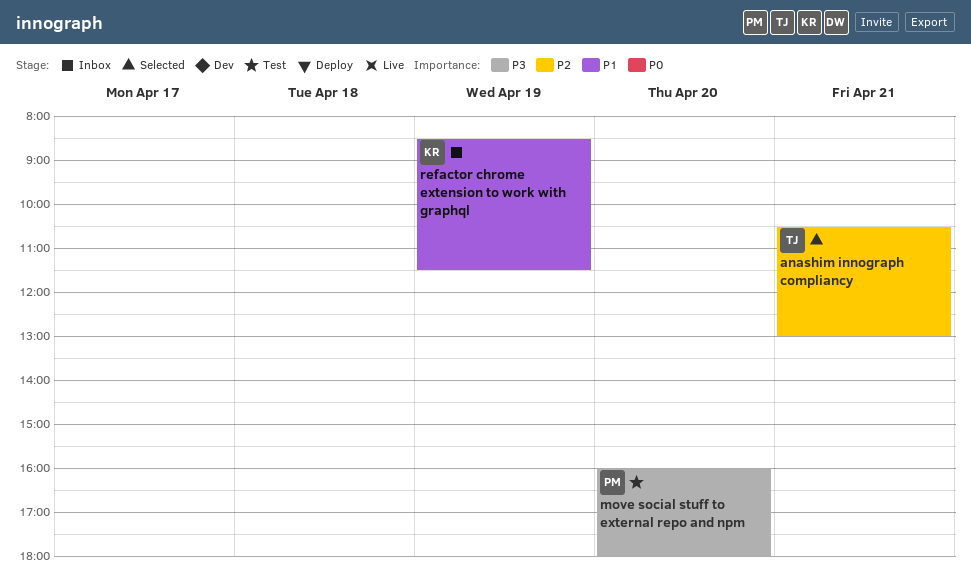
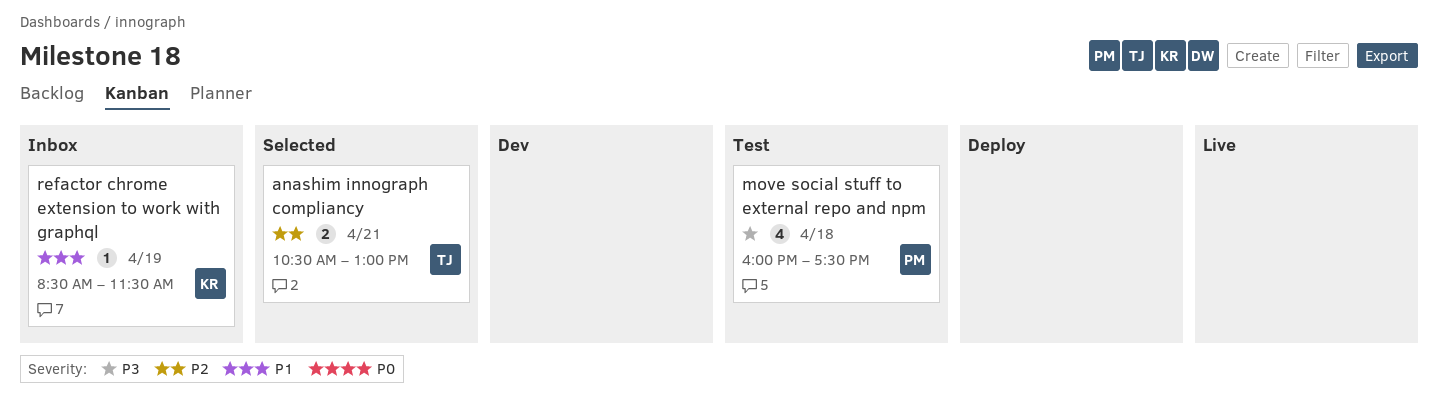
move social stuff to external repo and npm, day: Apr 20 -> Apr 18
move social stuff to external repo and npm, ends: 18:00 -> 17:30

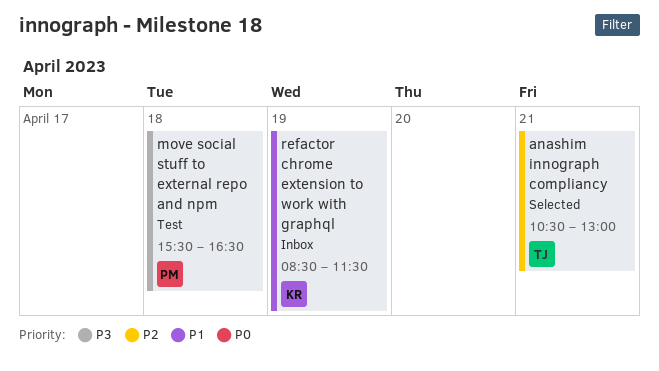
move social stuff to external repo and npm, begins: 16:00 -> 15:30
move social stuff to external repo and npm, ends: 17:30 -> 16:30

